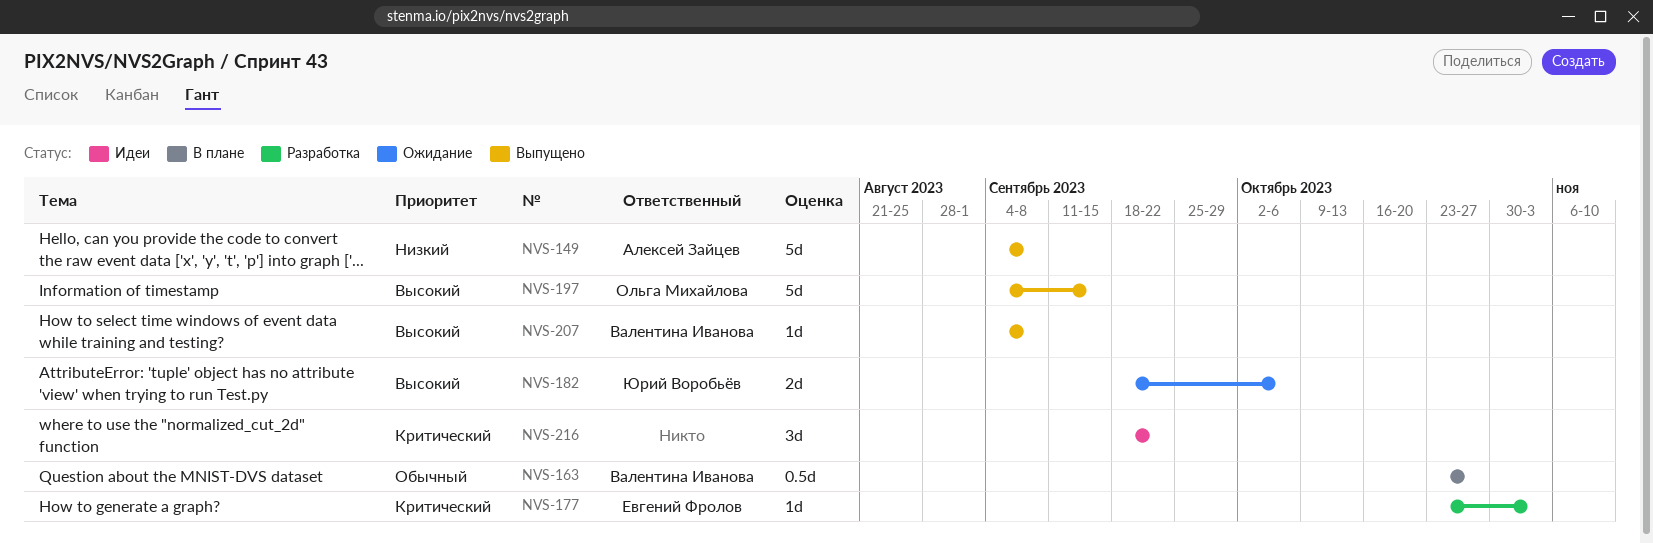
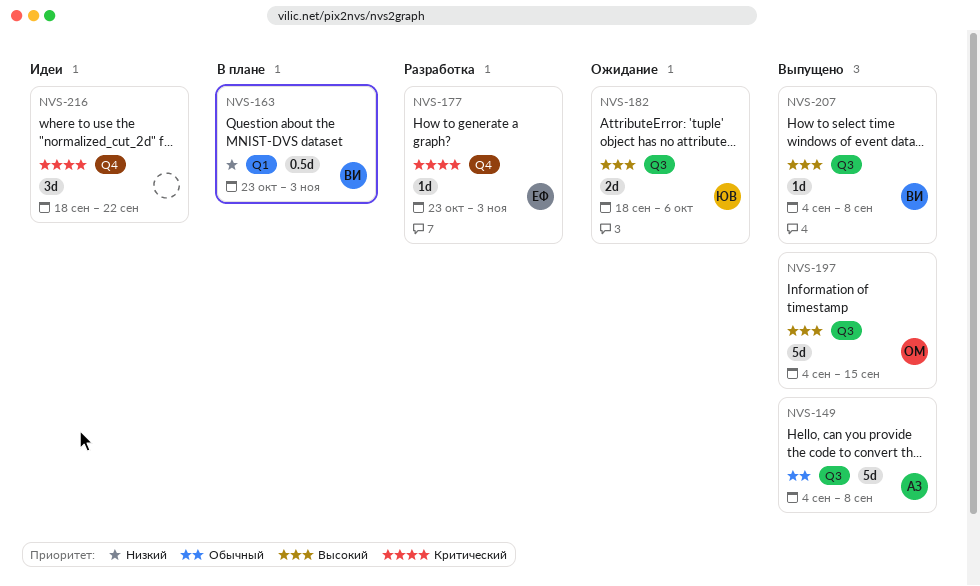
NVS-149, priority: Низкий -> Обычный
NVS-163, priority: Обычный -> Низкий
NVS-163, due: Oct 27 -> Nov 3

